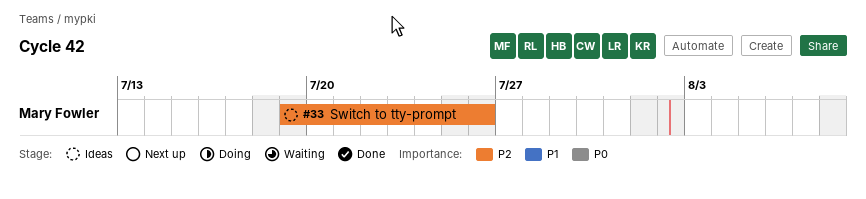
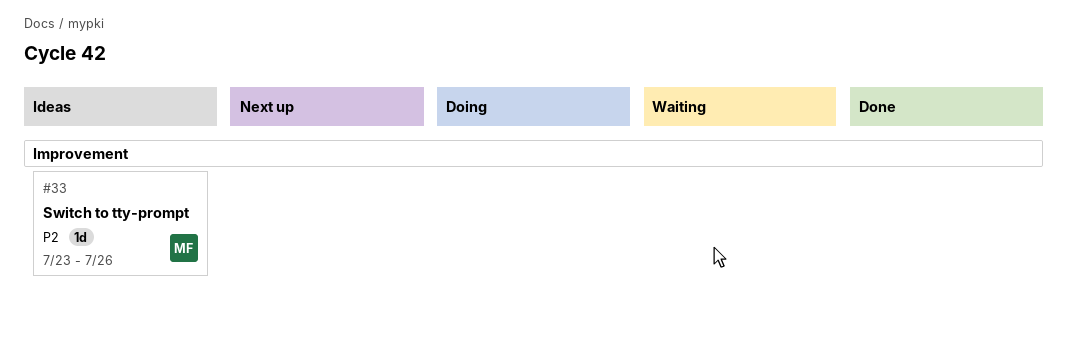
#33, start: Jul 19 -> Jul 23

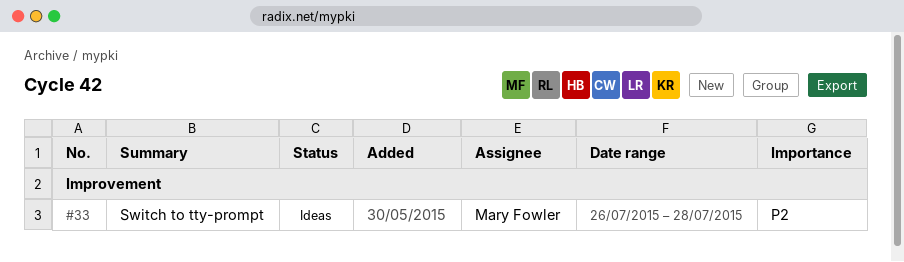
#33, start: Jul 23 -> Jul 26
#33, due: Jul 26 -> Jul 28

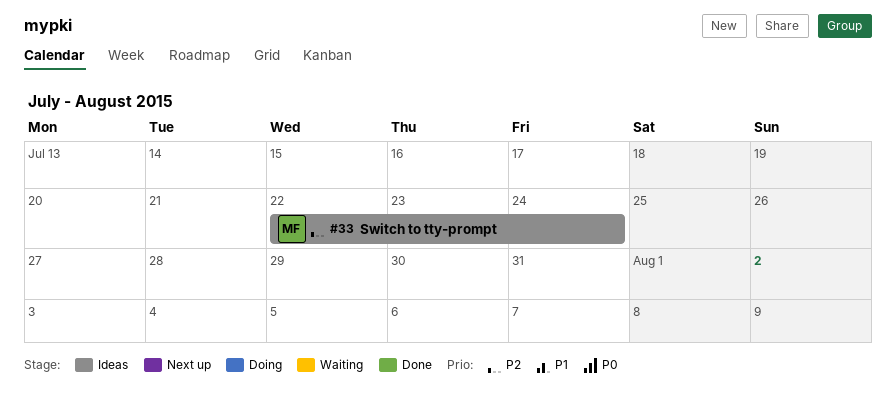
#33, start: Jul 26 -> Jul 22
#33, due: Jul 28 -> Jul 24

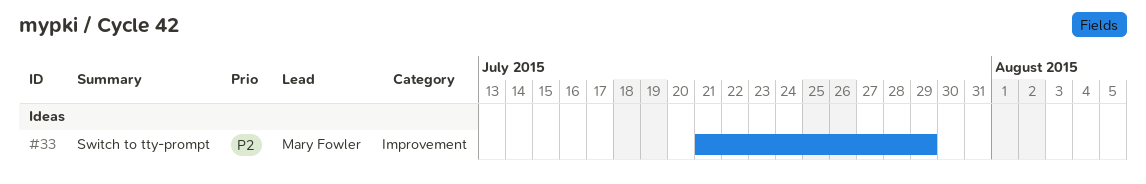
#33, start: Jul 22 -> Jul 21
#33, due: Jul 24 -> Jul 29

